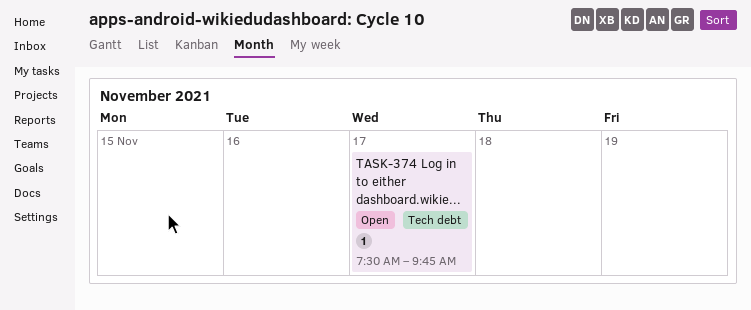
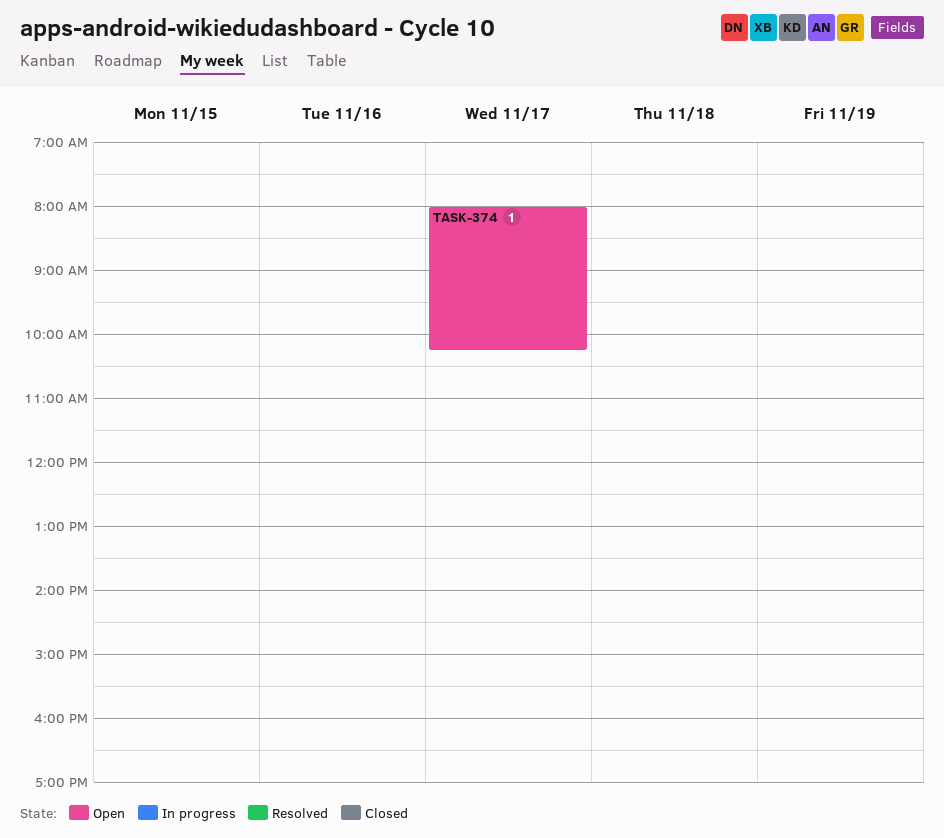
TASK-374, begins: 07:30 -> 08:00
TASK-374, ends: 09:45 -> 10:15

